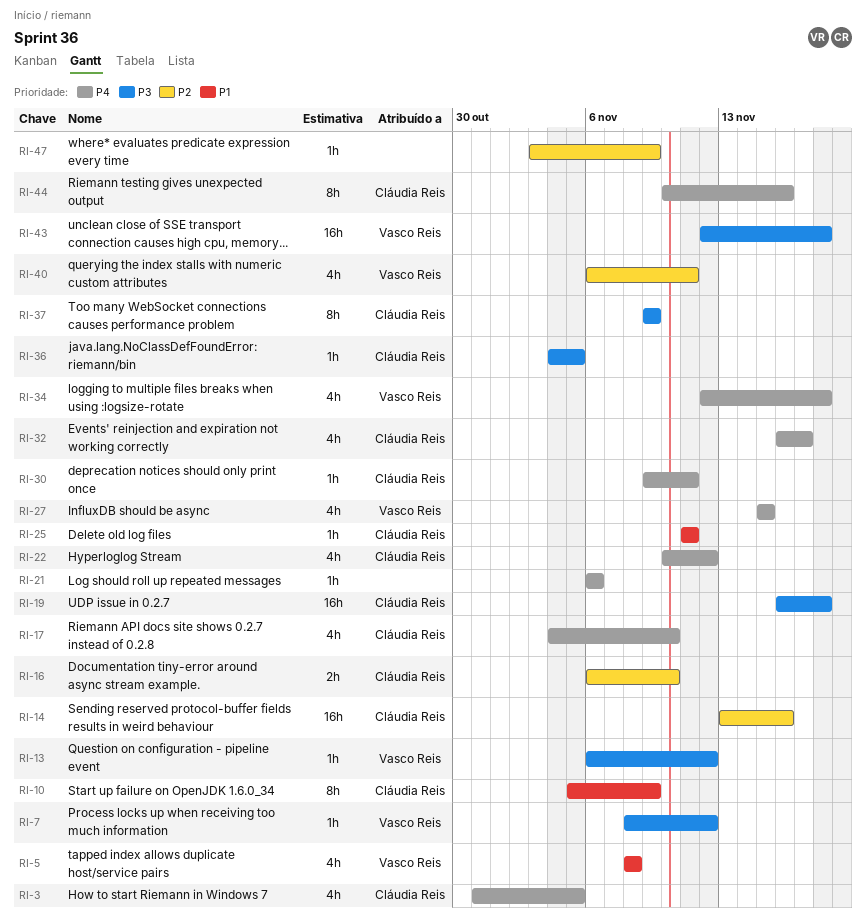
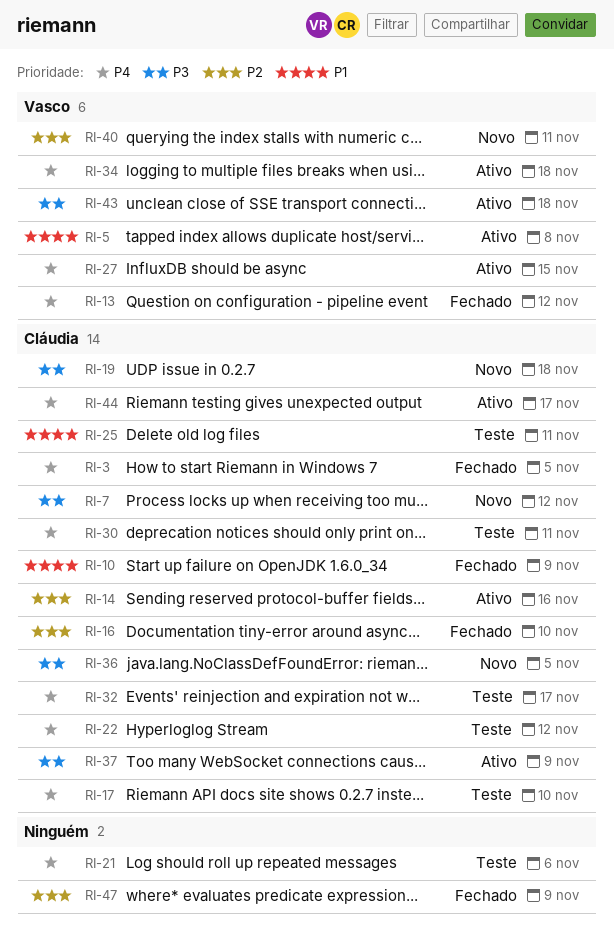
RI-7, owner: Vasco Reis -> Cláudia Reis
RI-13, priority: P3 -> P4
RI-44, due: Nov 16 -> Nov 17

